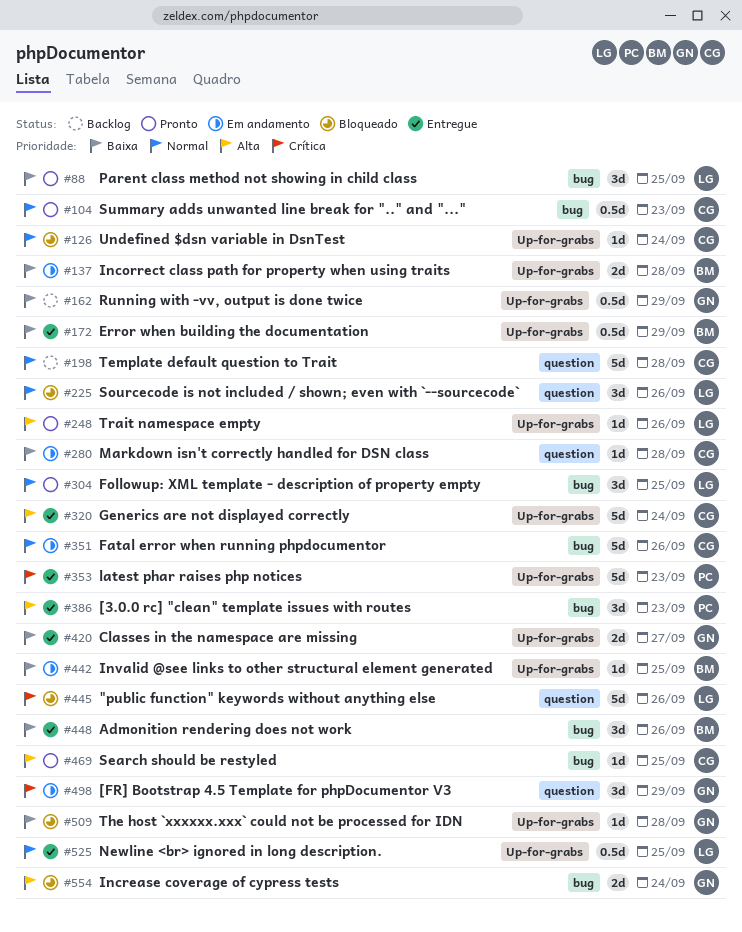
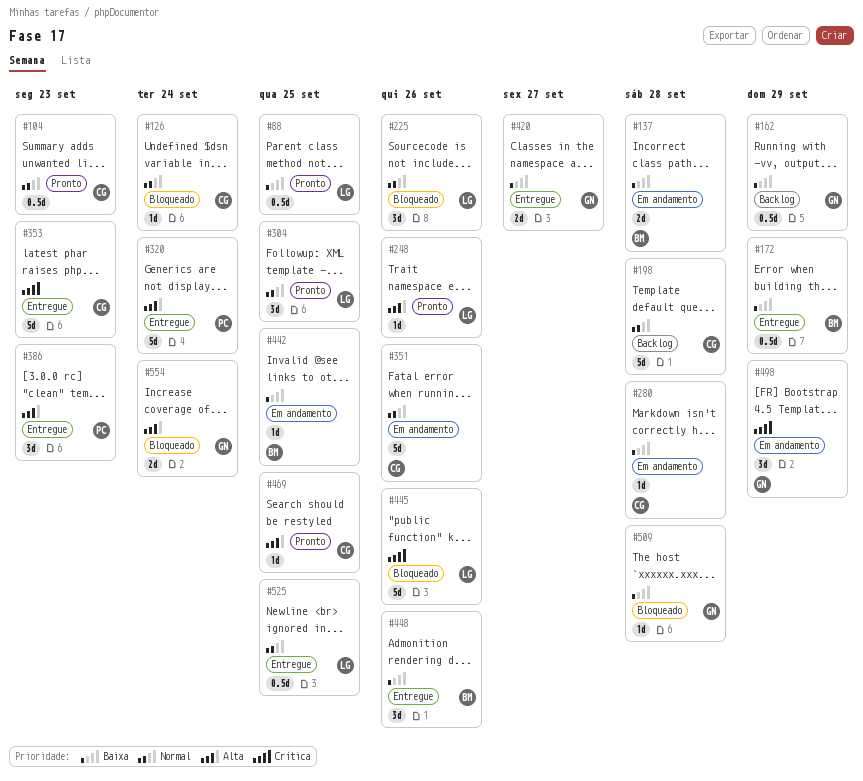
#88, estimate: 3d -> 0.5d
#320, owner: CG -> PC
#353, owner: PC -> CG

